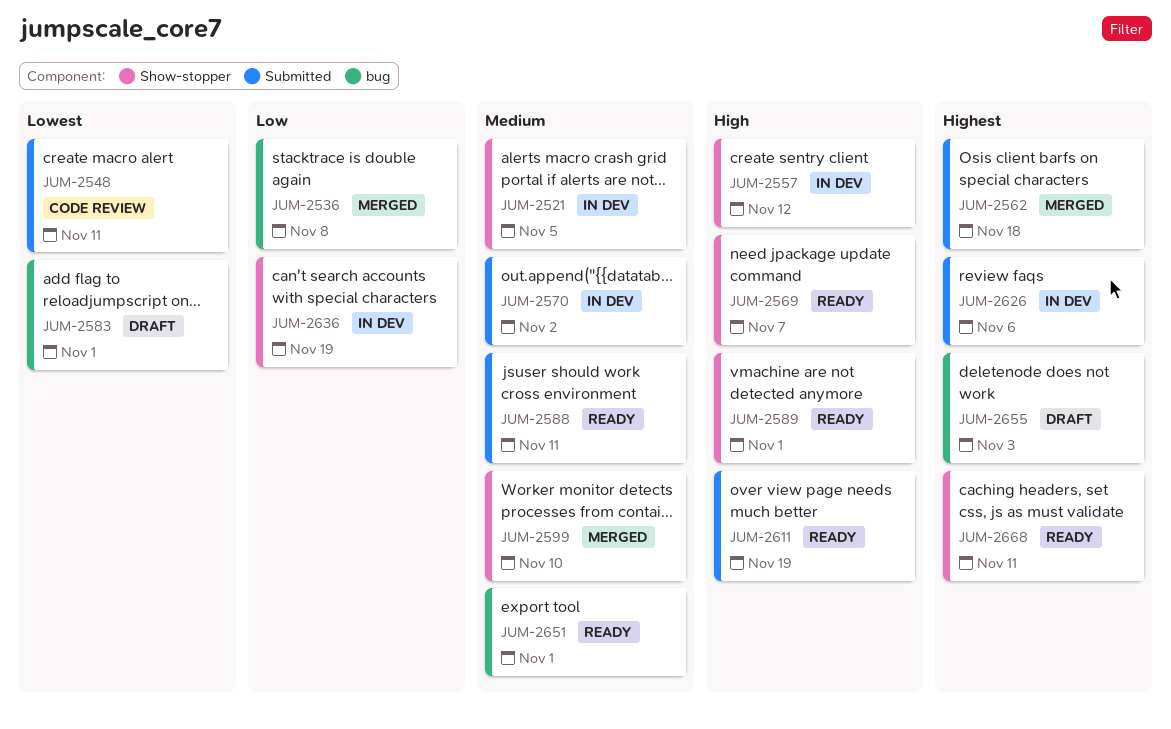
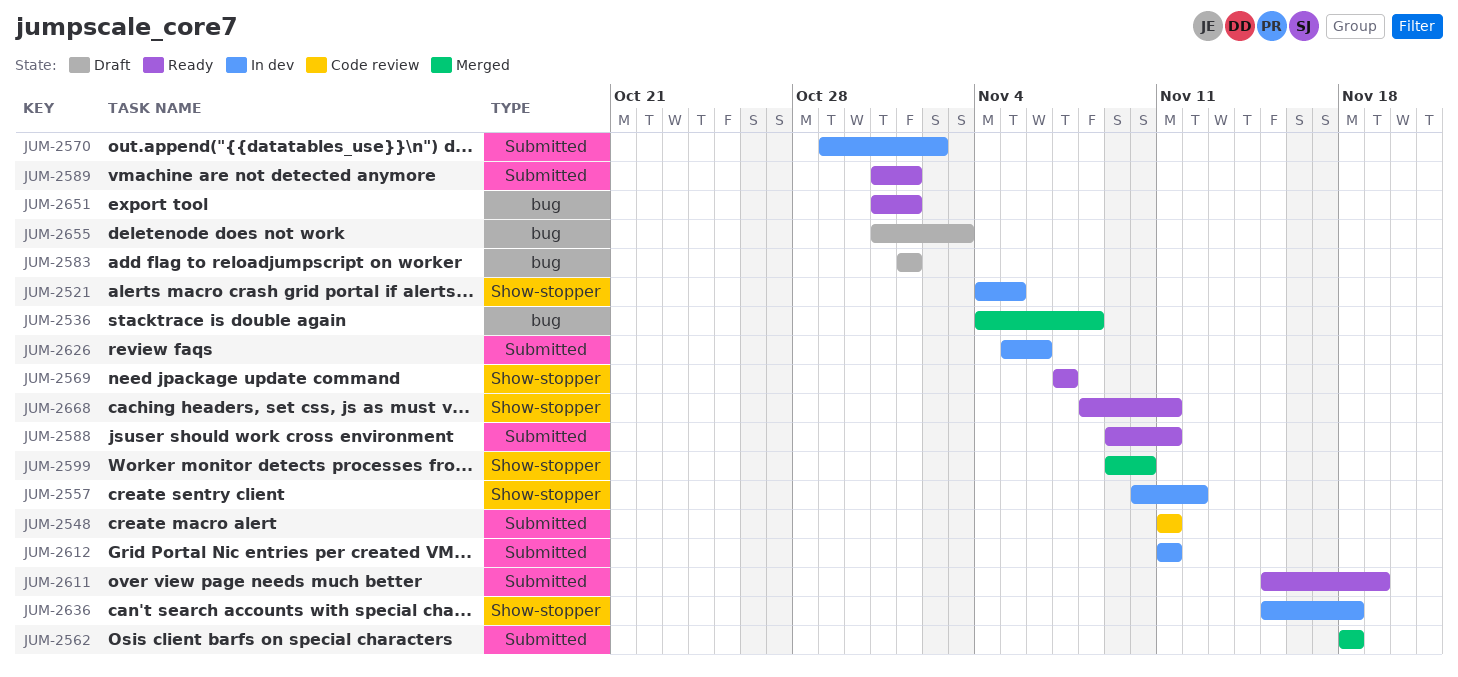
JUM-2589, label: Show-stopper -> Submitted
JUM-2612: none -> present
JUM-2636, due: Nov 19 -> Nov 18

